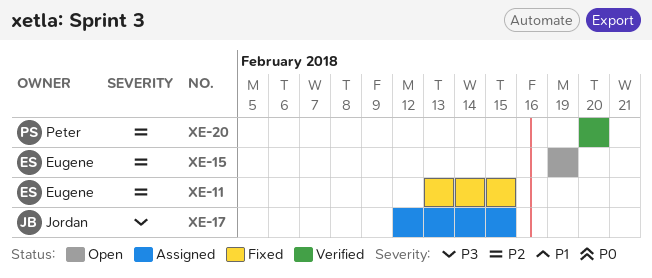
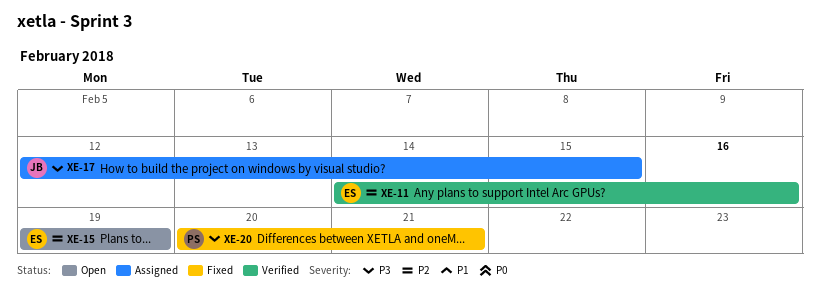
XE-11, status: Fixed -> Verified
XE-11, start: Feb 13 -> Feb 14
XE-11, due: Feb 15 -> Feb 16
XE-20, status: Verified -> Fixed
XE-20, priority: P2 -> P3
XE-20, due: Feb 20 -> Feb 21

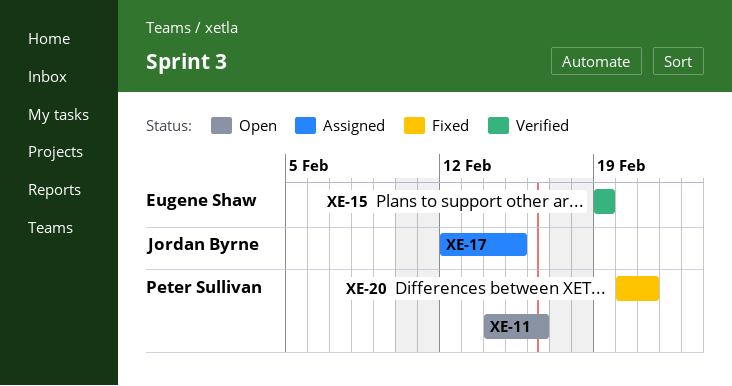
XE-11, status: Verified -> Open
XE-11, owner: Eugene Shaw -> Peter Sullivan
XE-15, status: Open -> Verified

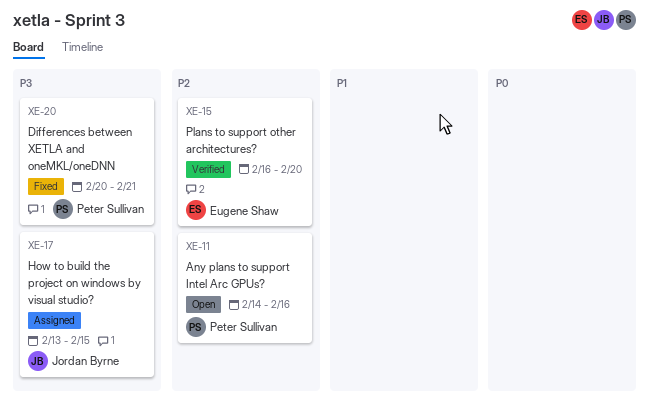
XE-15, start: Feb 19 -> Feb 16
XE-15, due: Feb 19 -> Feb 20
XE-17, start: Feb 12 -> Feb 13

